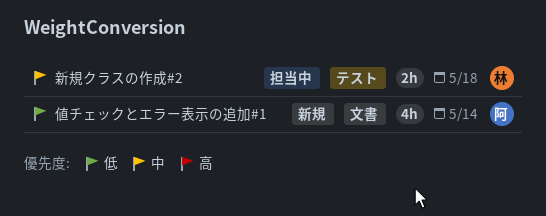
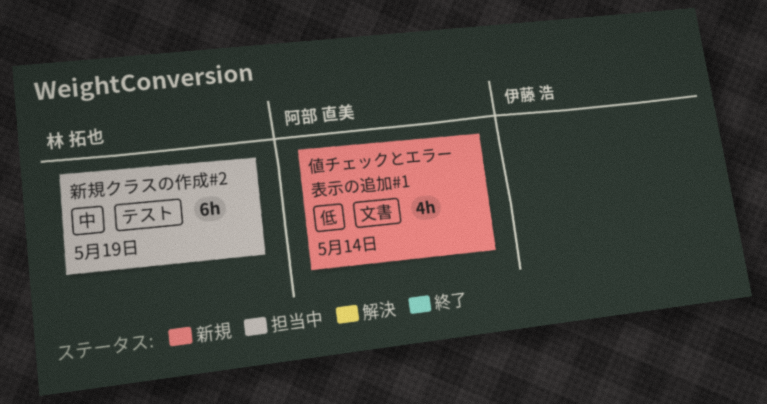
新規クラスの作成#2, estimate: 2h -> 6h
新規クラスの作成#2, due: May 18 -> May 19

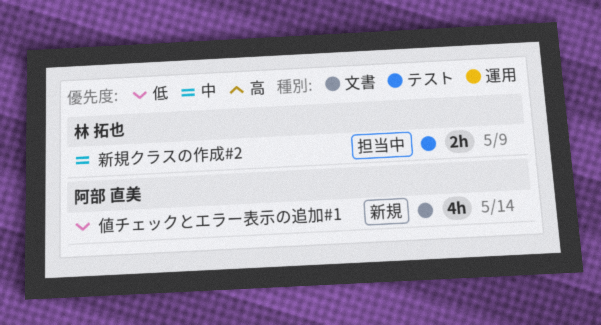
新規クラスの作成#2, estimate: 6h -> 2h
新規クラスの作成#2, due: May 19 -> May 9

